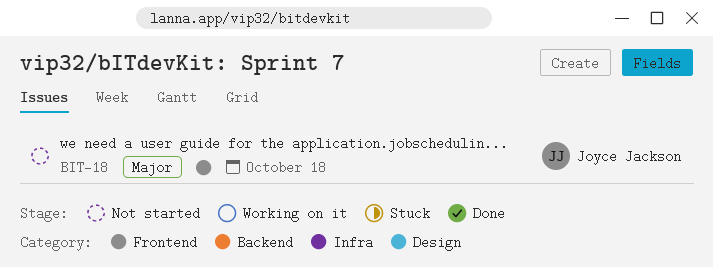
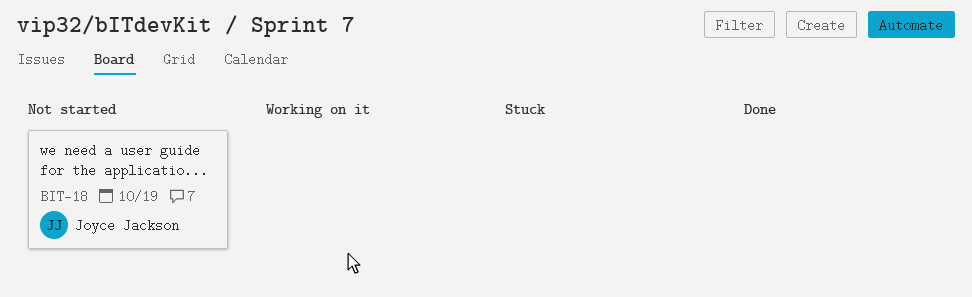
BIT-18, due: Oct 18 -> Oct 19

